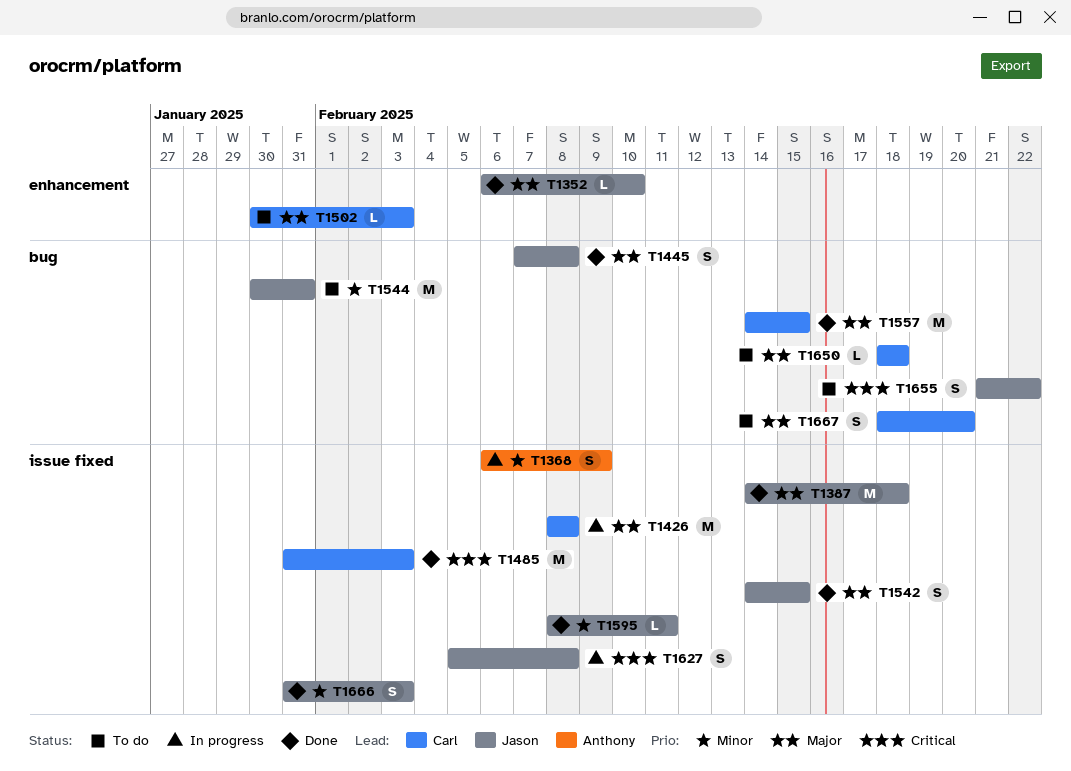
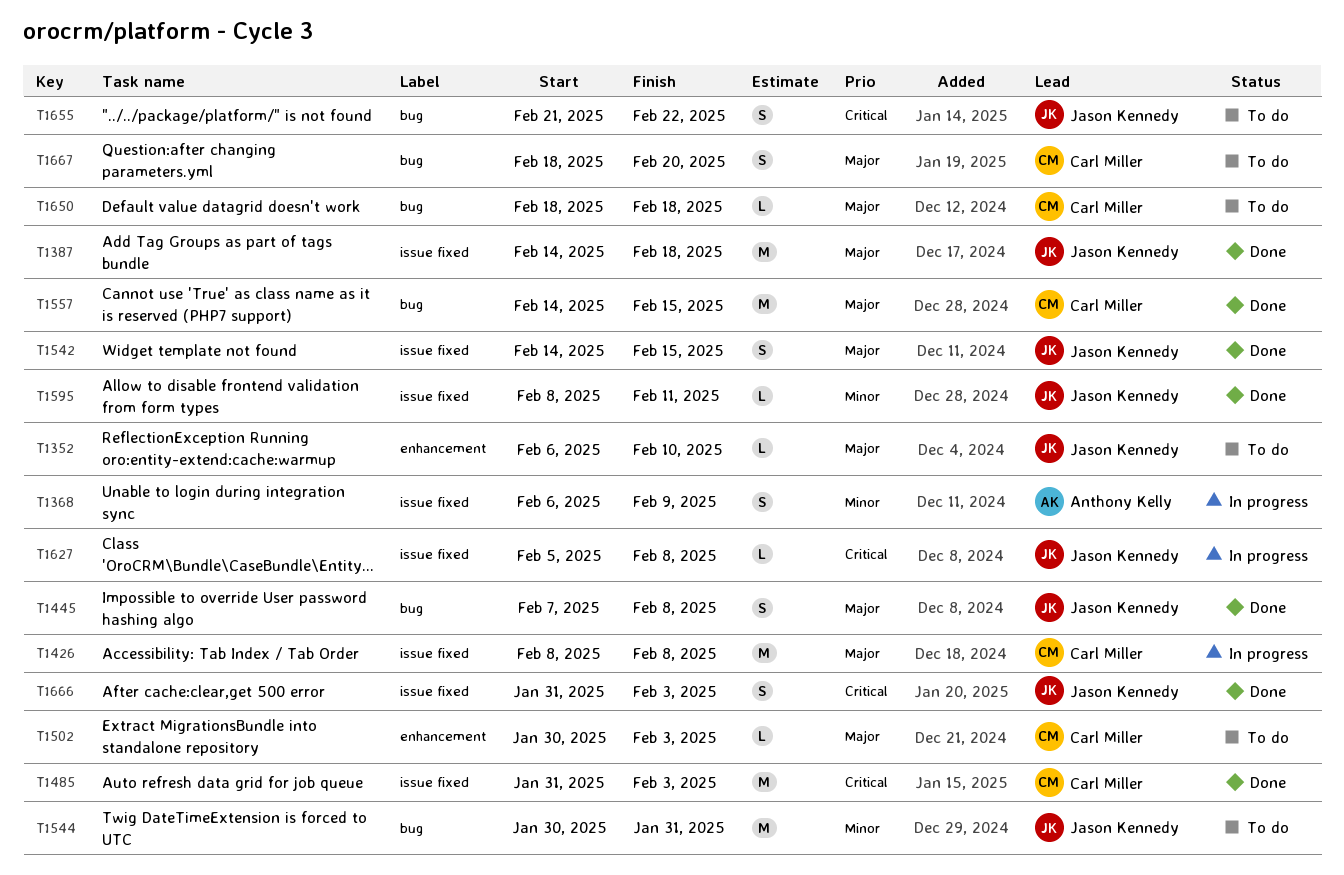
T1352, status: Done -> To do
T1627, estimate: S -> L
T1666, priority: Minor -> Critical

